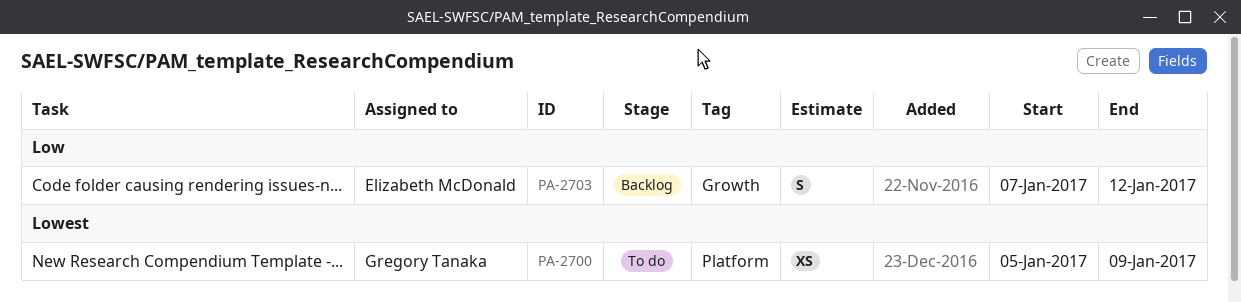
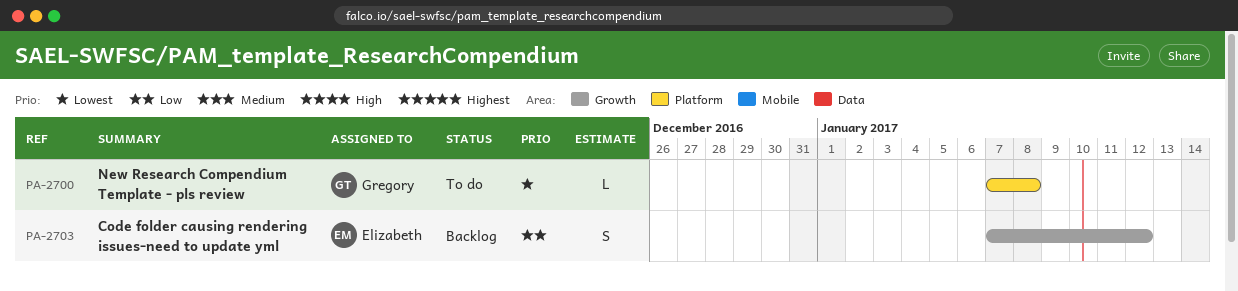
PA-2700, estimate: XS -> L
PA-2700, start: Jan 5 -> Jan 7
PA-2700, due: Jan 9 -> Jan 8

